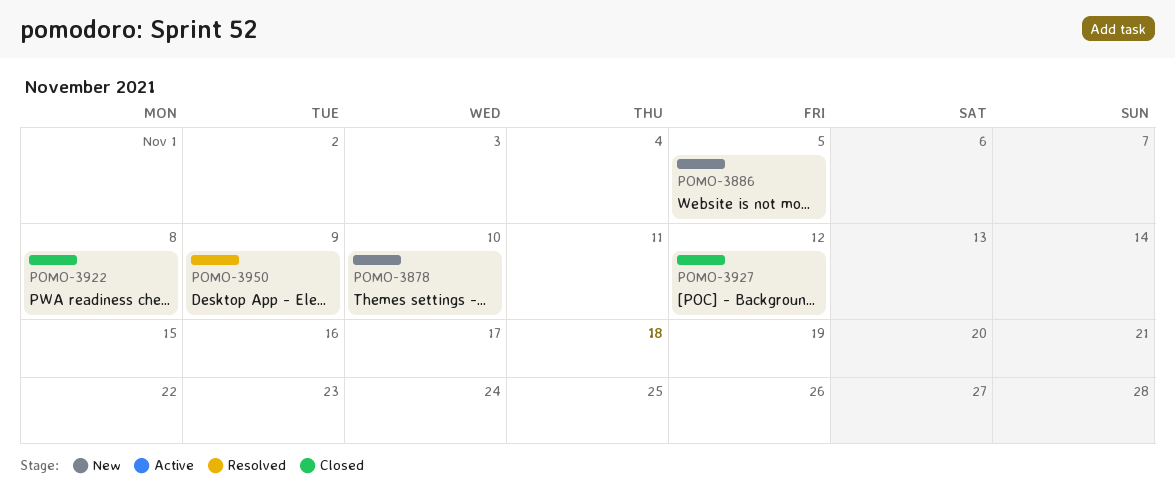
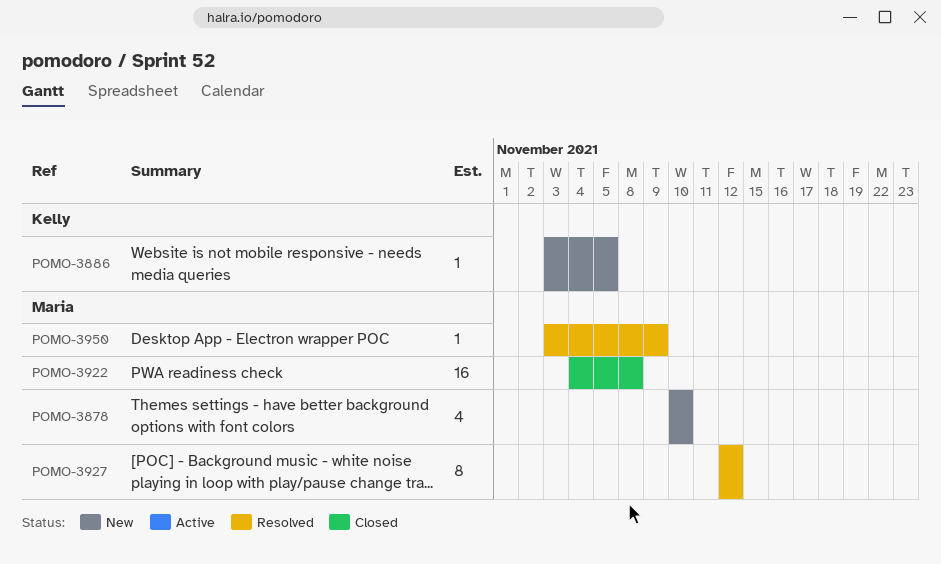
POMO-3927, status: Closed -> Resolved

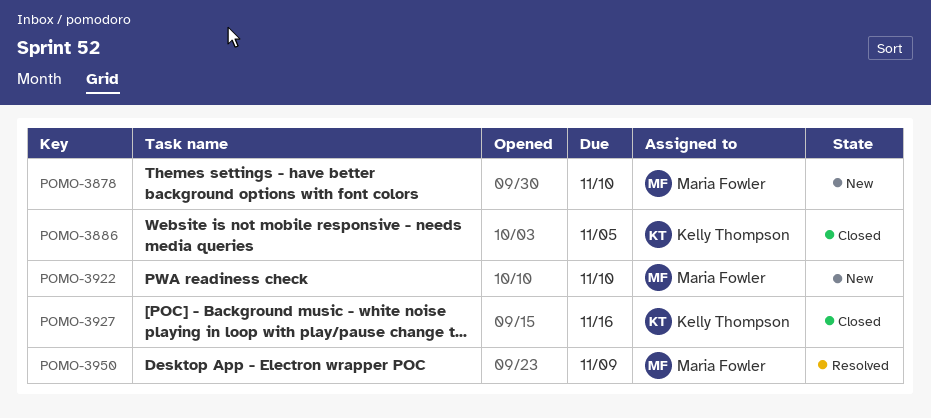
POMO-3886, status: New -> Closed
POMO-3922, status: Closed -> New
POMO-3922, due: Nov 8 -> Nov 10
POMO-3927, status: Resolved -> Closed
POMO-3927, owner: Maria Fowler -> Kelly Thompson
POMO-3927, due: Nov 12 -> Nov 16

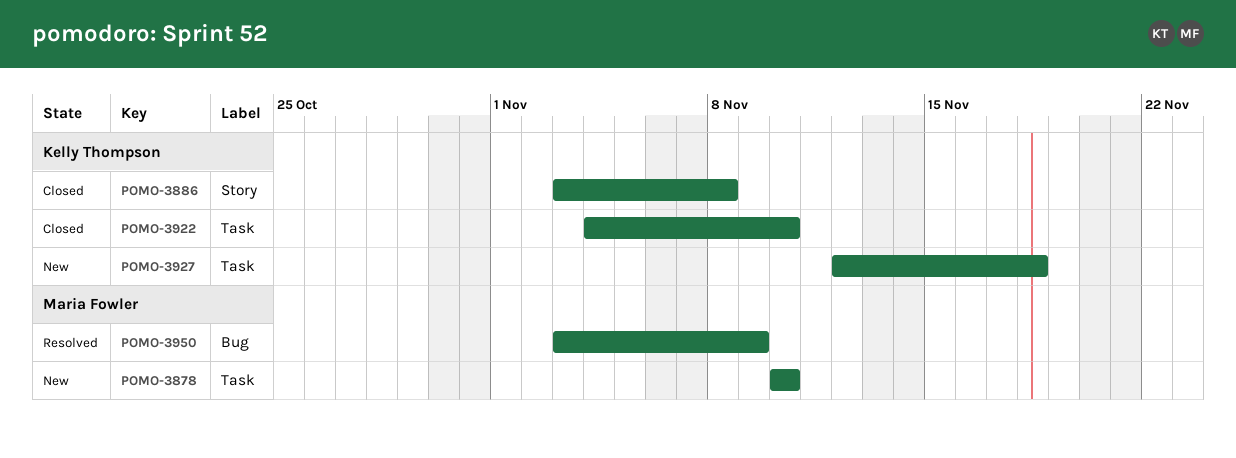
POMO-3886, due: Nov 5 -> Nov 8
POMO-3922, status: New -> Closed
POMO-3922, owner: Maria Fowler -> Kelly Thompson
POMO-3927, status: Closed -> New
POMO-3927, due: Nov 16 -> Nov 18

